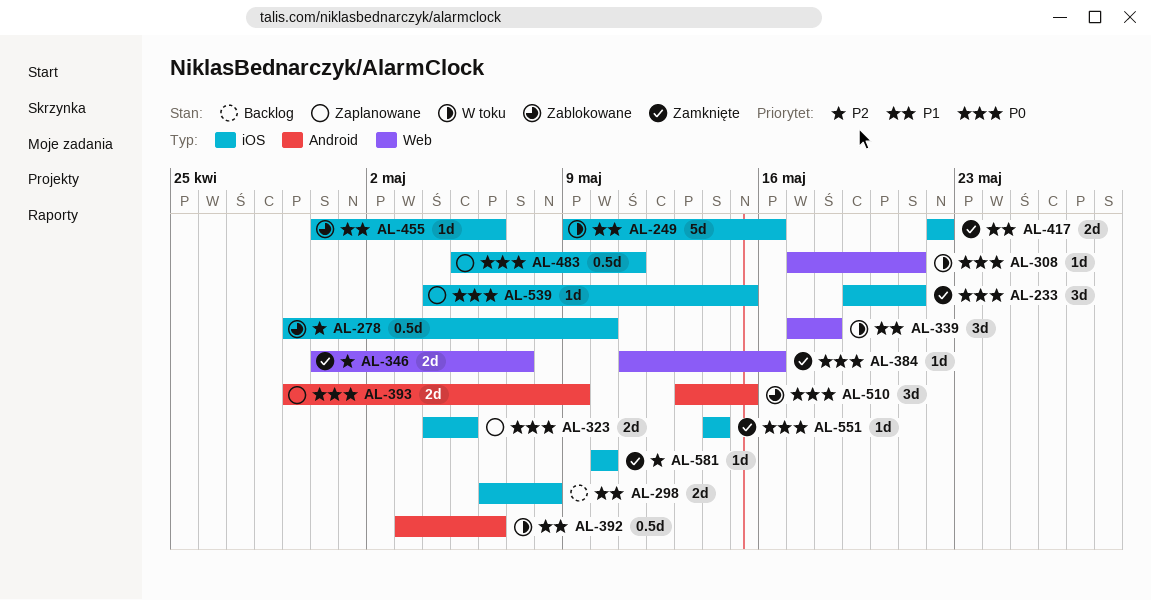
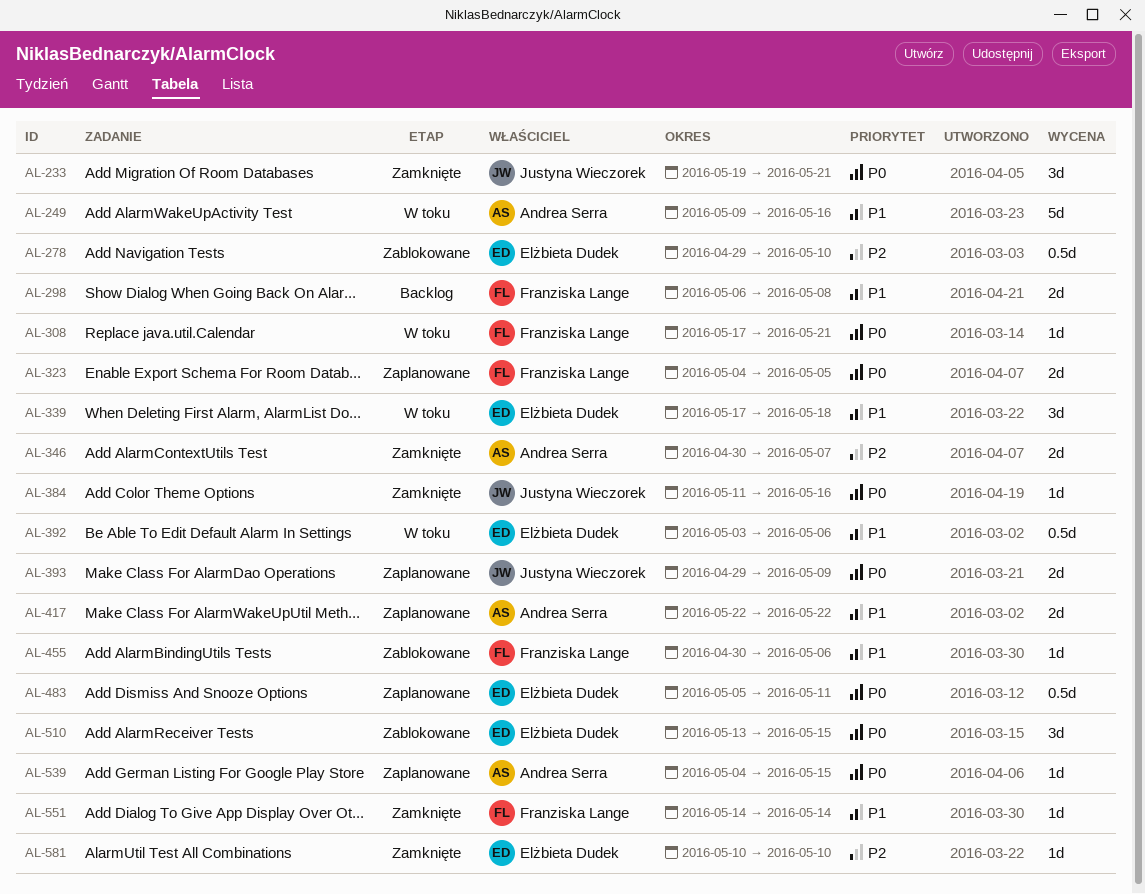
AL-417, status: Zamknięte -> Zaplanowane
AL-551, priority: P0 -> P1

